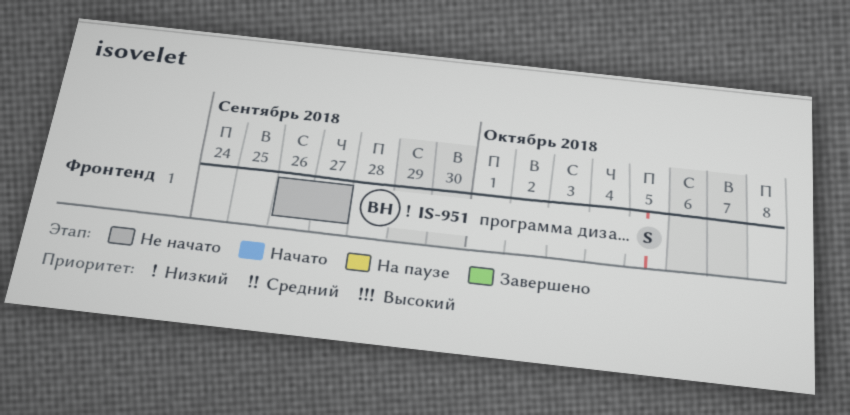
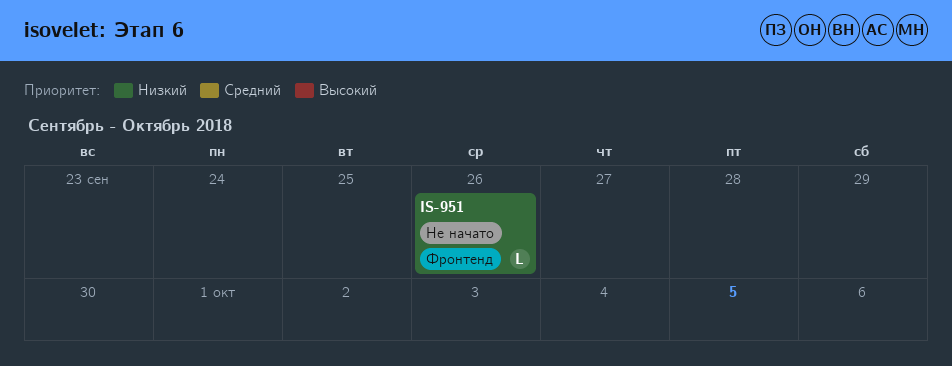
IS-951, estimate: S -> L
IS-951, due: Sep 27 -> Sep 26

